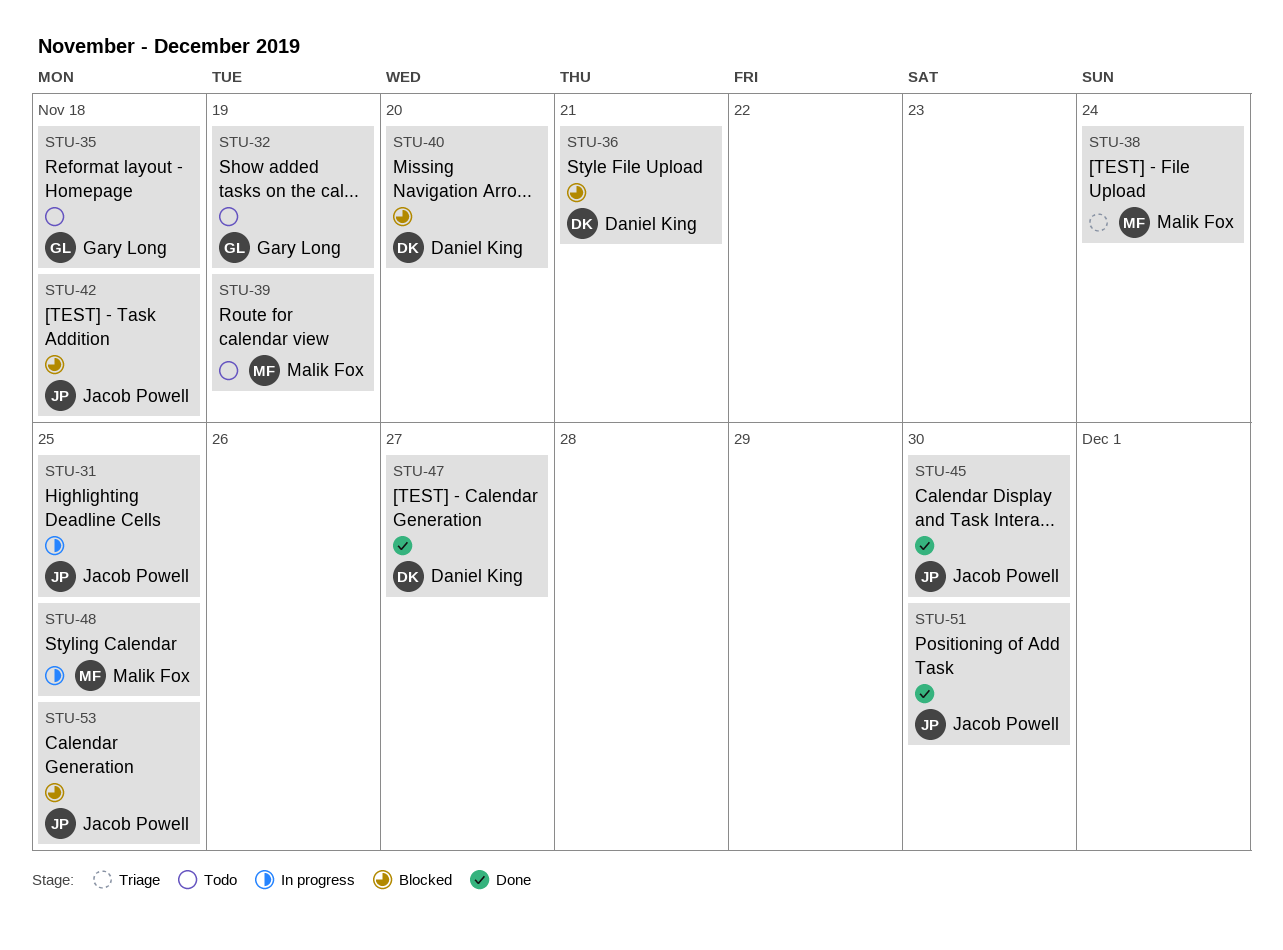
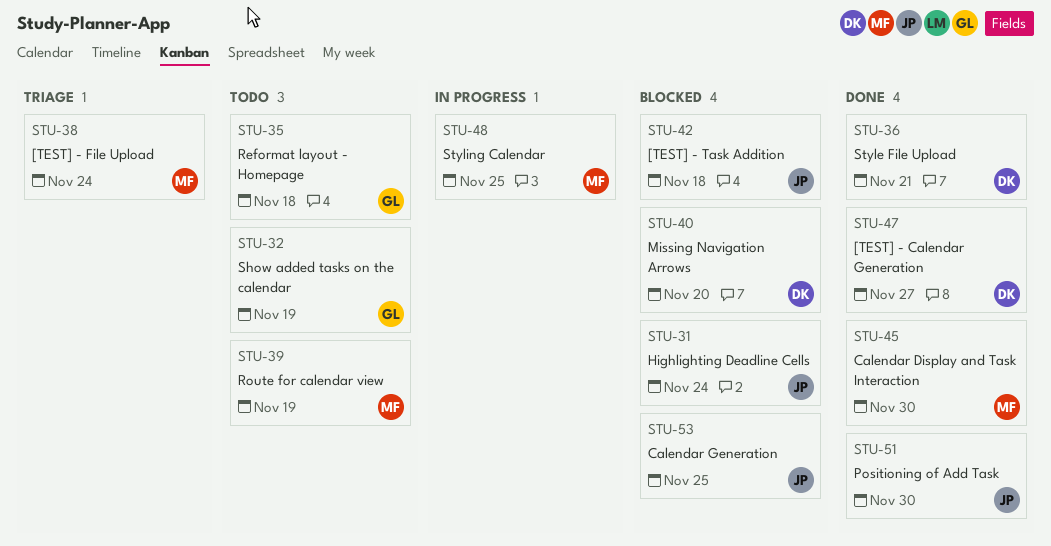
STU-31, status: In progress -> Blocked
STU-31, due: Nov 25 -> Nov 24
STU-36, status: Blocked -> Done
STU-45, owner: Jacob Powell -> Malik Fox

